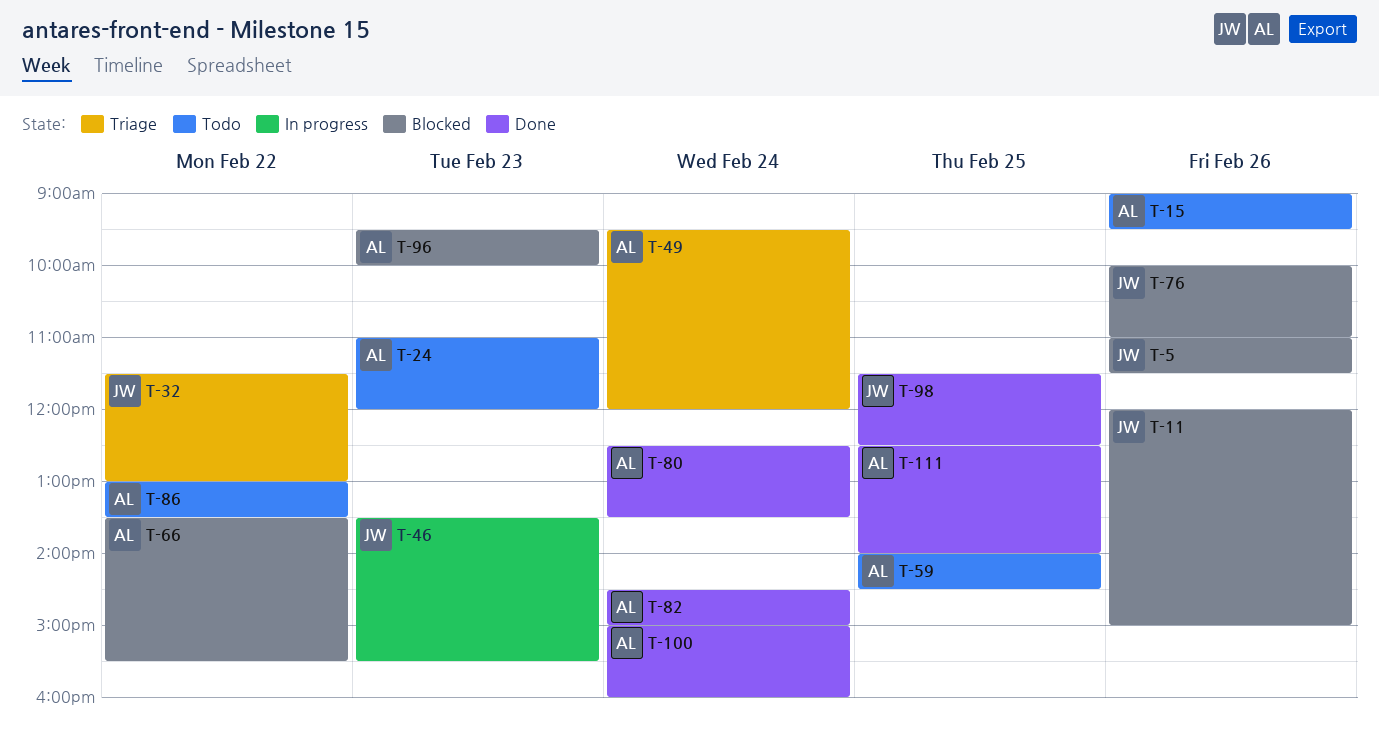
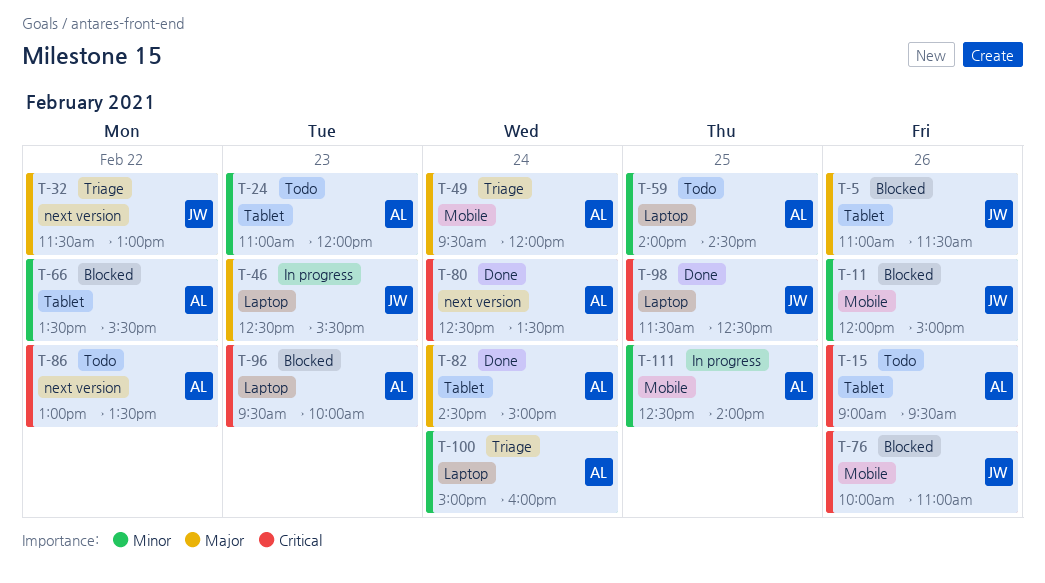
T-46, begins: 13:30 -> 12:30
T-100, status: Done -> Triage
T-111, status: Done -> In progress

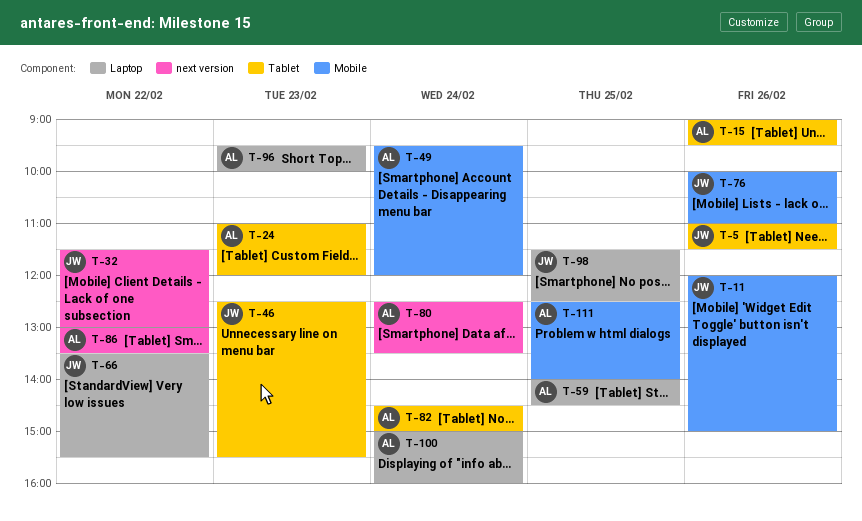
T-46, label: Laptop -> Tablet
T-66, owner: AL -> JW
T-66, label: Tablet -> Laptop

